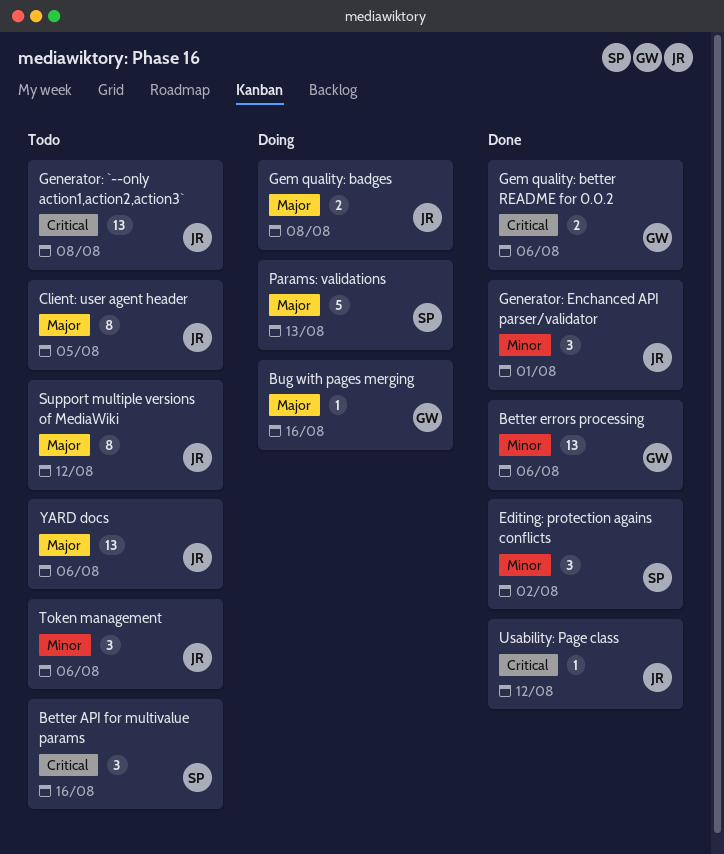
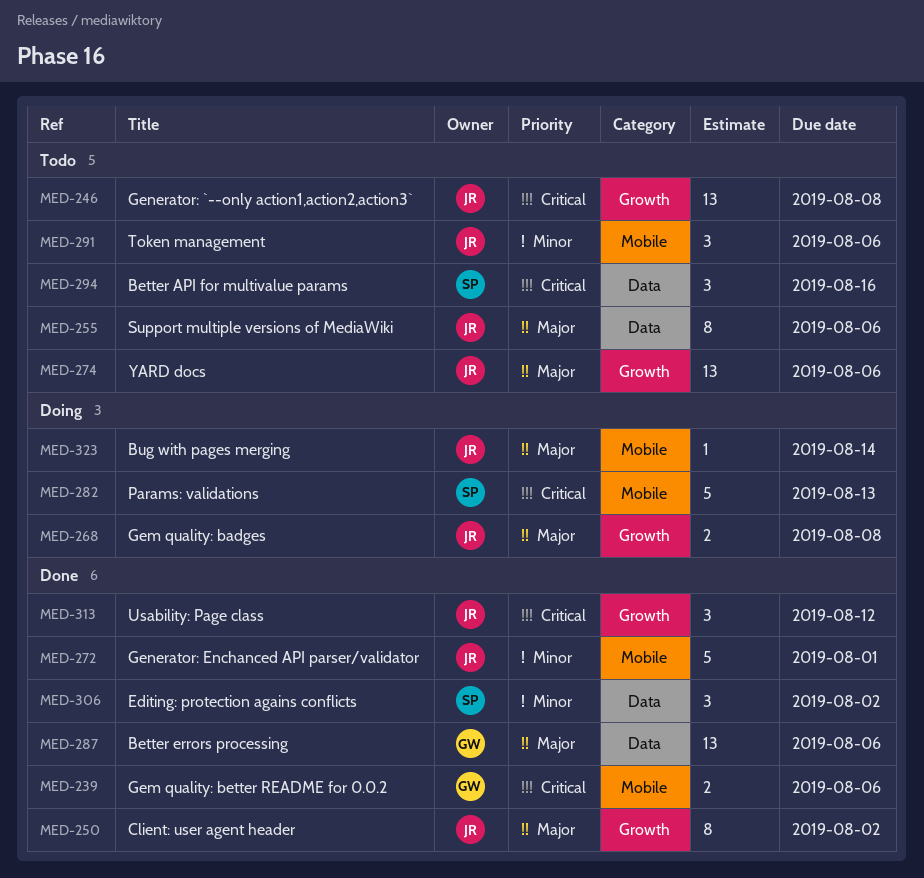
Better errors processing, priority: Minor -> Major
Bug with pages merging, owner: GW -> JR
Bug with pages merging, due: Aug 16 -> Aug 14
Client: user agent header, status: Todo -> Done
Client: user agent header, due: Aug 5 -> Aug 2
Generator: Enchanced API parser/validator, estimate: 3 -> 5
Params: validations, priority: Major -> Critical
Support multiple versions of MediaWiki, due: Aug 12 -> Aug 6
Usability: Page class, estimate: 1 -> 3

